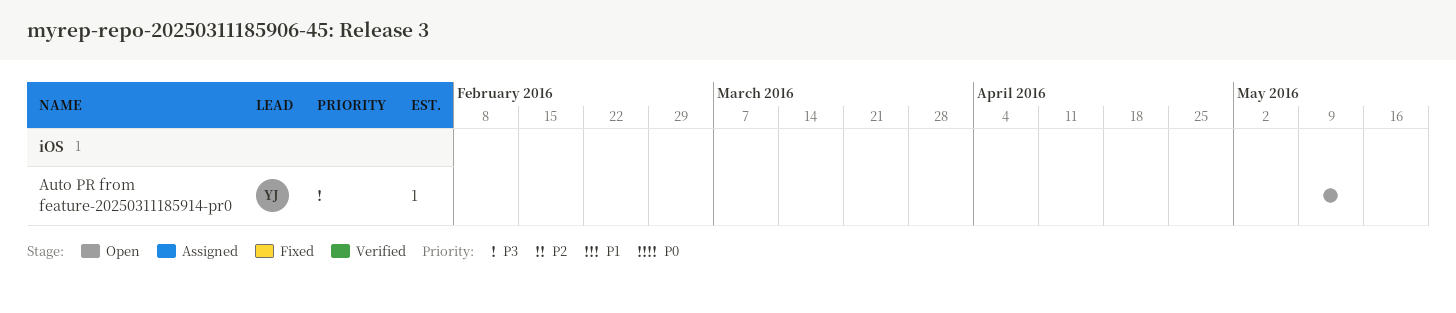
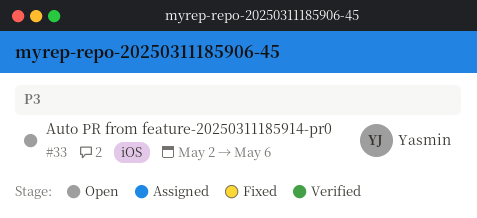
Auto PR from feature-20250311185914-pr0, start: May 9 -> May 2
Auto PR from feature-20250311185914-pr0, due: May 13 -> May 6

